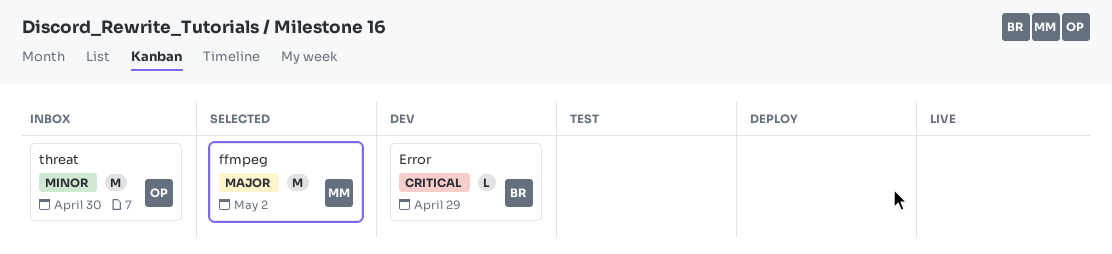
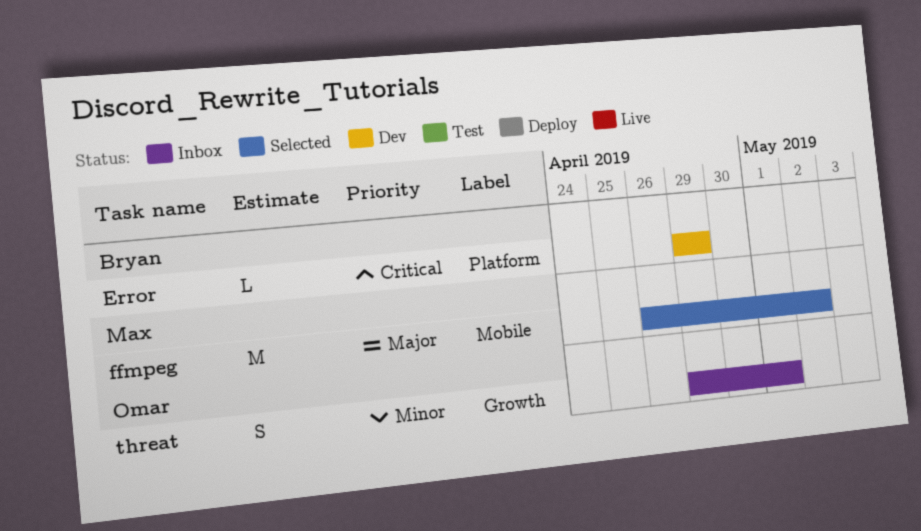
threat, estimate: M -> S
threat, due: Apr 30 -> May 1

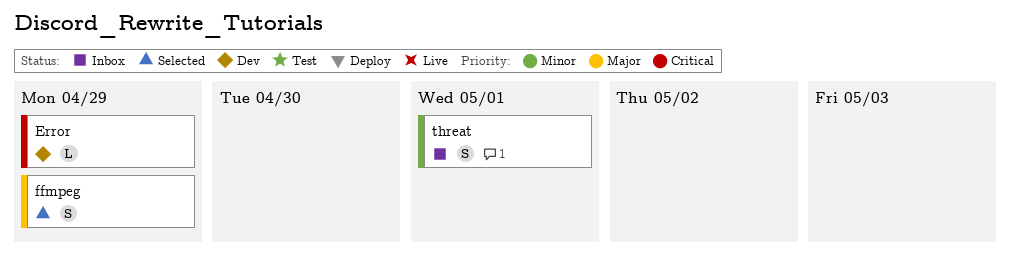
ffmpeg, estimate: M -> S
ffmpeg, due: May 2 -> Apr 29

